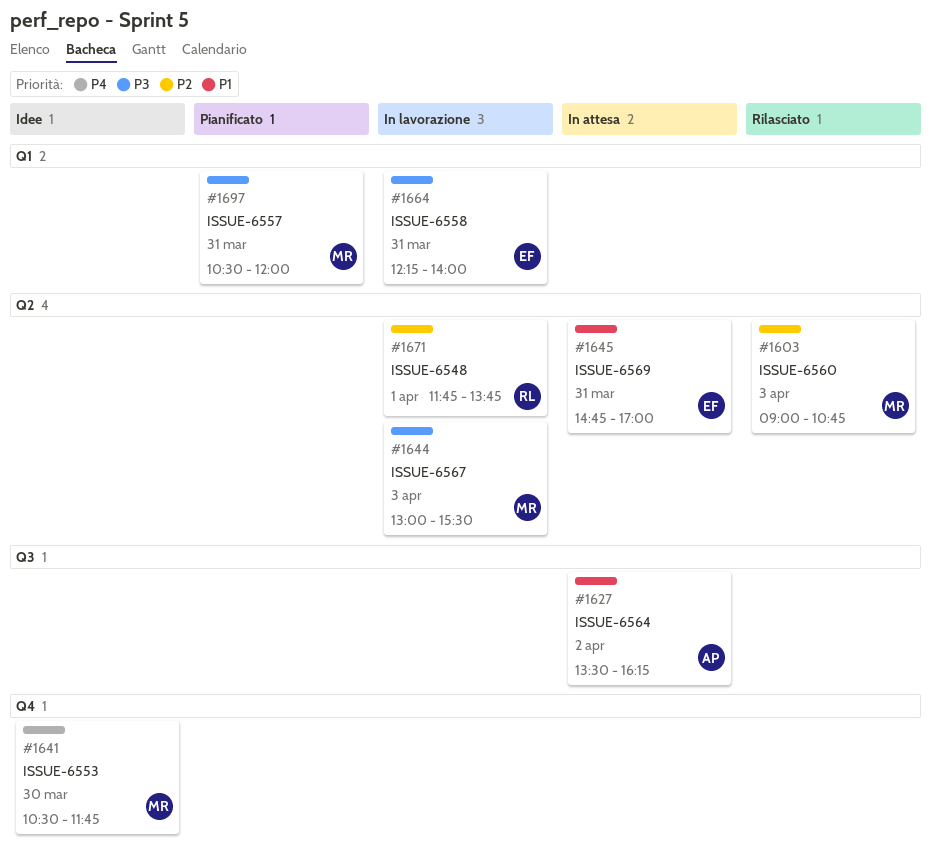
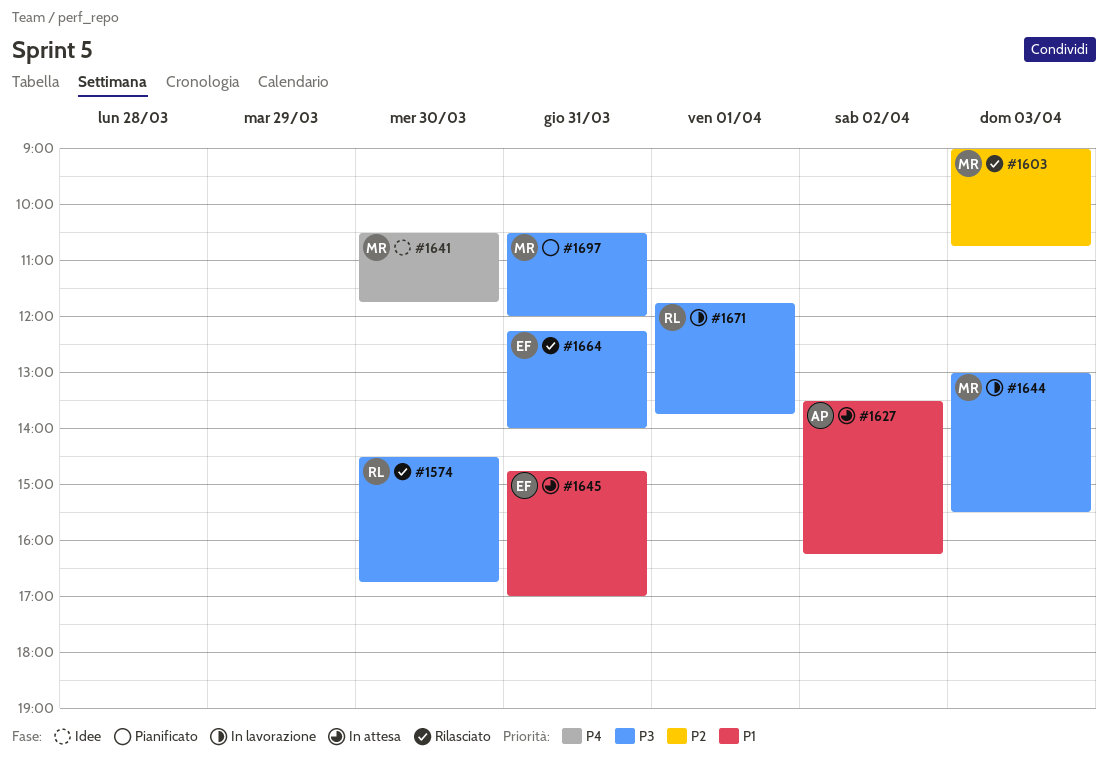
#1574: none -> present
#1664, status: In lavorazione -> Rilasciato
#1671, priority: P2 -> P3

